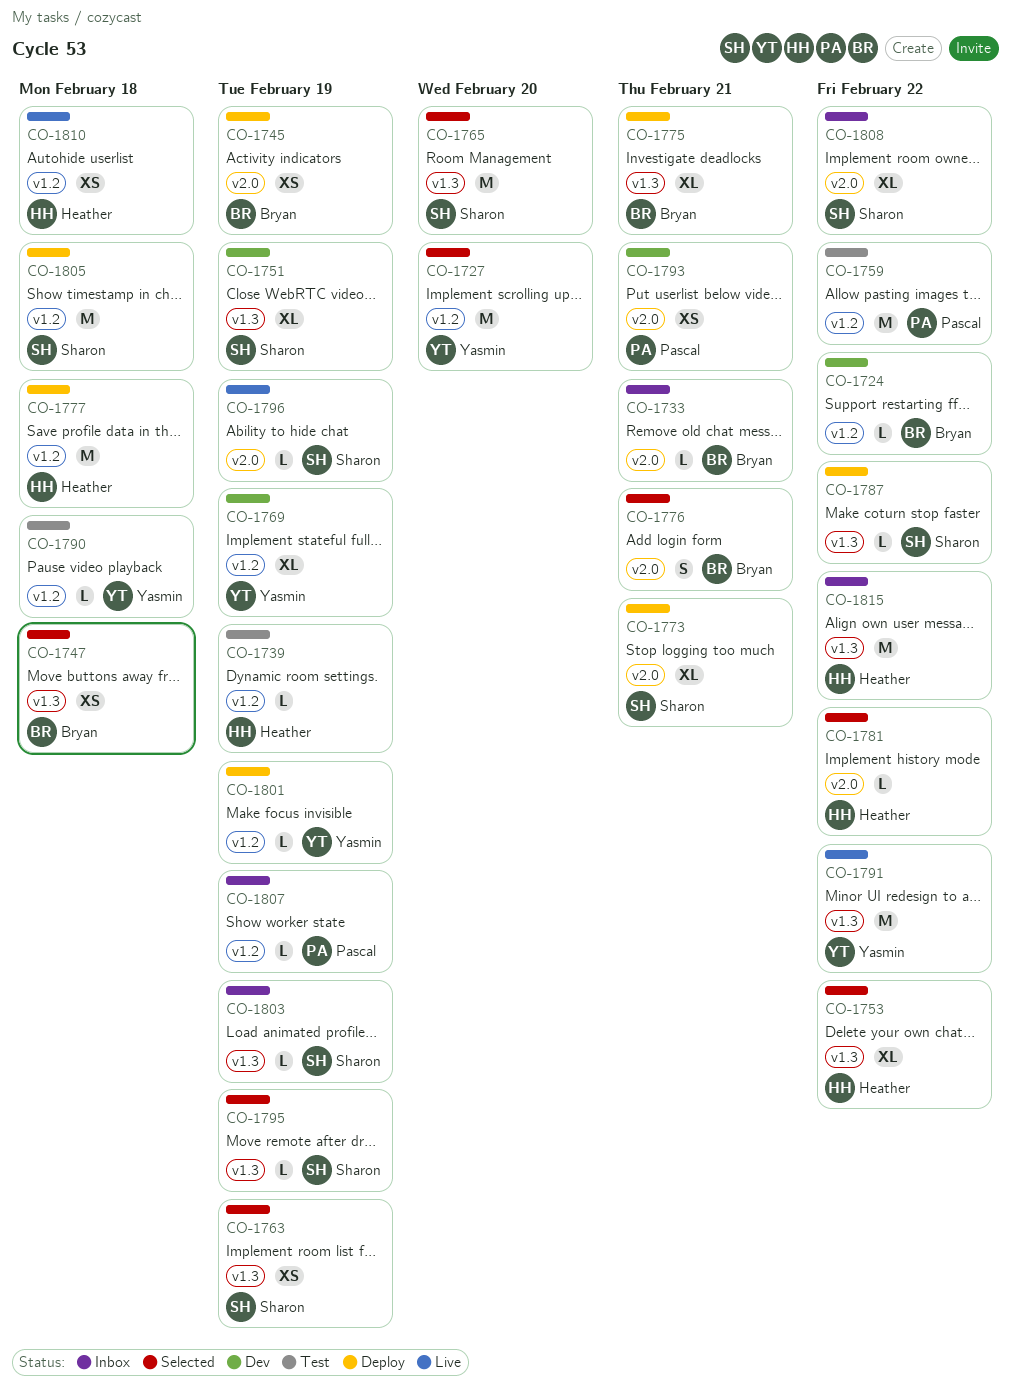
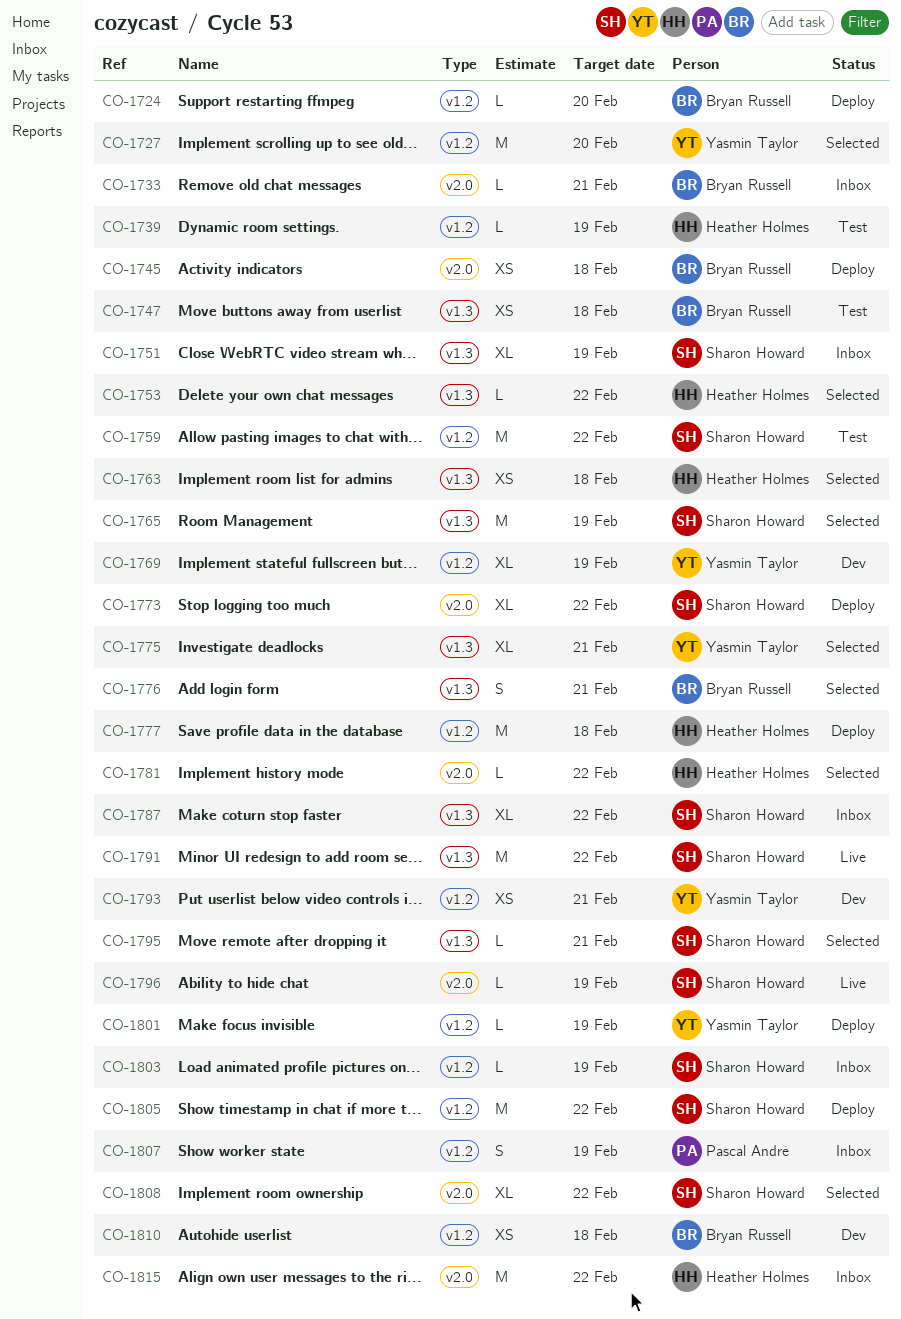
CO-1724, status: Dev -> Deploy
CO-1724, due: Feb 22 -> Feb 20
CO-1745, due: Feb 19 -> Feb 18
CO-1747, status: Selected -> Test
CO-1751, status: Dev -> Inbox
CO-1753, estimate: XL -> L
CO-1759, owner: Pascal André -> Sharon Howard
CO-1763, owner: Sharon Howard -> Heather Holmes
CO-1763, due: Feb 19 -> Feb 18
CO-1765, due: Feb 20 -> Feb 19
CO-1773, due: Feb 21 -> Feb 22
CO-1775, status: Deploy -> Selected
CO-1775, owner: Bryan Russell -> Yasmin Taylor
CO-1776, label: v2.0 -> v1.3
CO-1787, status: Deploy -> Inbox
CO-1787, estimate: L -> XL
CO-1790: present -> none
CO-1791, owner: Yasmin Taylor -> Sharon Howard
CO-1793, owner: Pascal André -> Yasmin Taylor
CO-1793, label: v2.0 -> v1.2
CO-1795, due: Feb 19 -> Feb 21
CO-1803, label: v1.3 -> v1.2
CO-1805, due: Feb 18 -> Feb 22
CO-1807, estimate: L -> S
CO-1808, status: Inbox -> Selected
CO-1810, status: Live -> Dev
CO-1810, owner: Heather Holmes -> Bryan Russell
CO-1815, label: v1.3 -> v2.0

